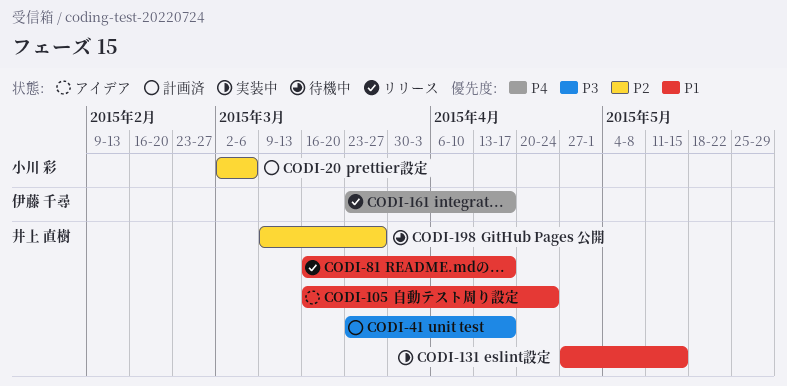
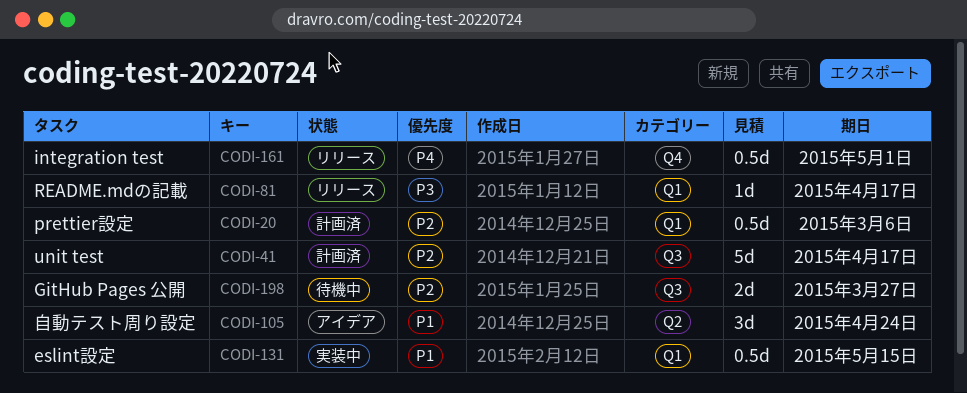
CODI-41, priority: P3 -> P2
CODI-81, priority: P1 -> P3
CODI-161, due: Apr 17 -> May 1

